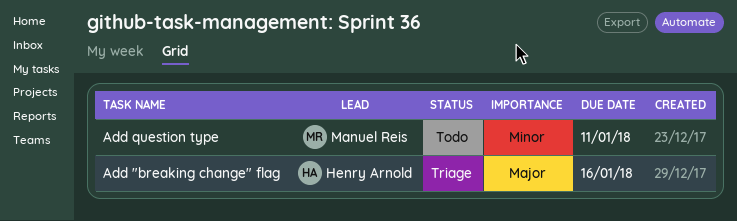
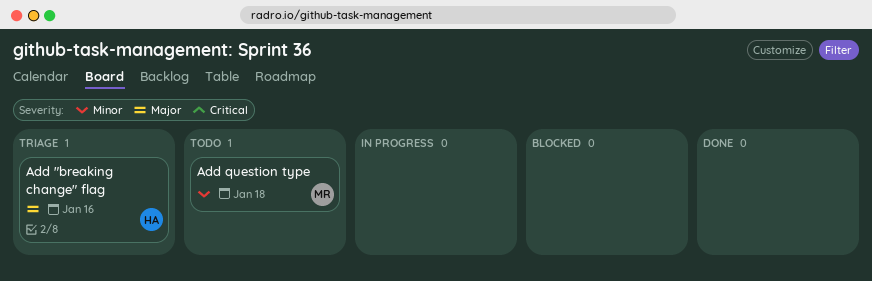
Add question type, due: Jan 11 -> Jan 18

